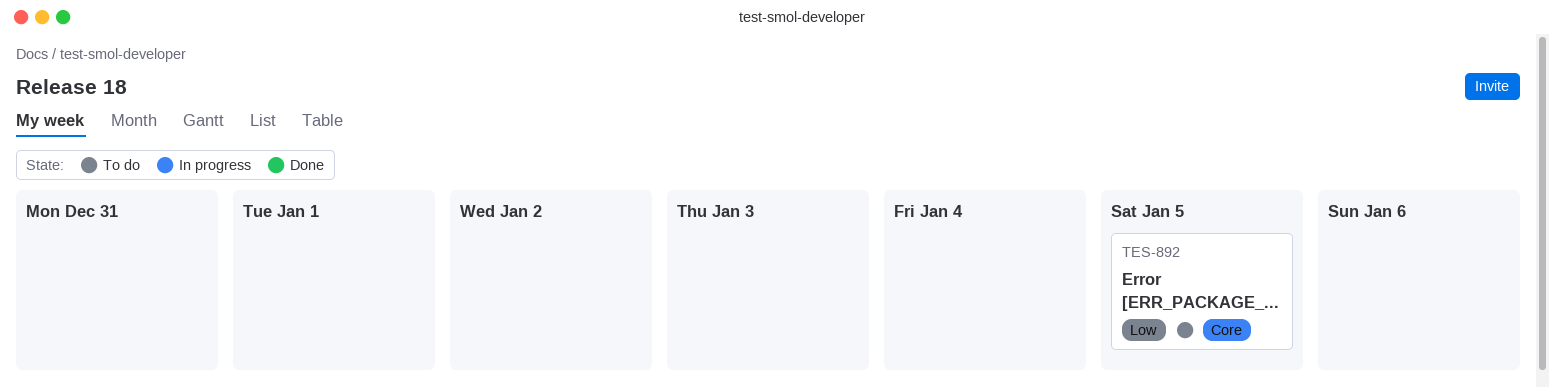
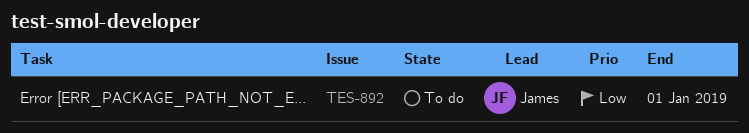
TES-892, due: Jan 5 -> Jan 1

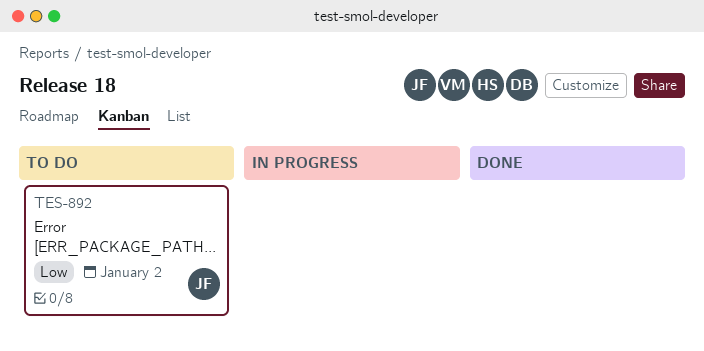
TES-892, due: Jan 1 -> Jan 2

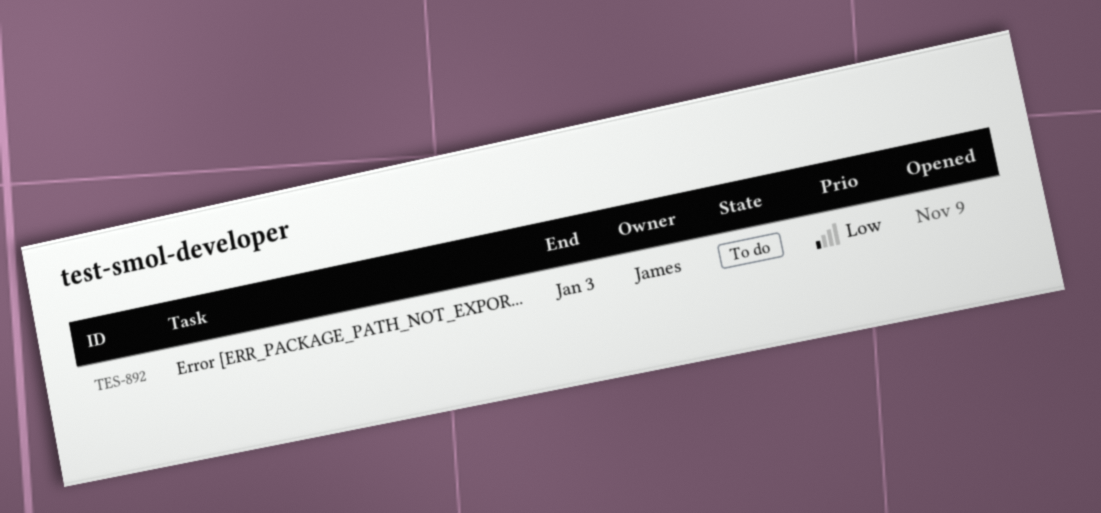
TES-892, due: Jan 2 -> Jan 3

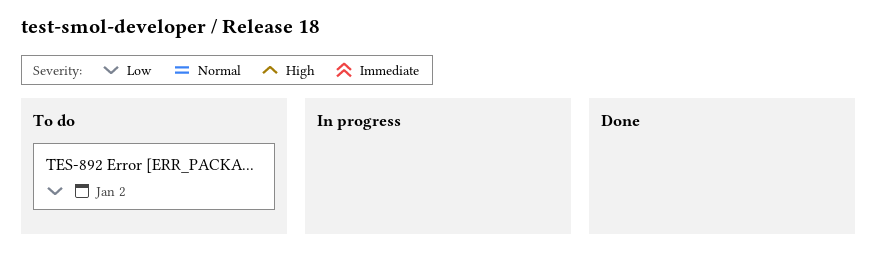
TES-892, due: Jan 3 -> Jan 2

